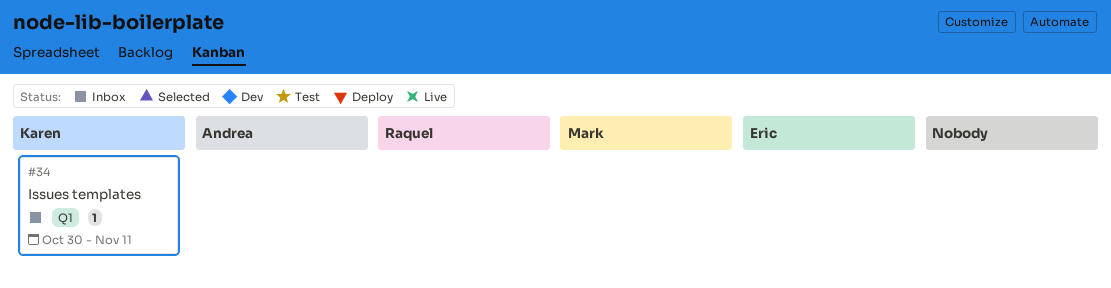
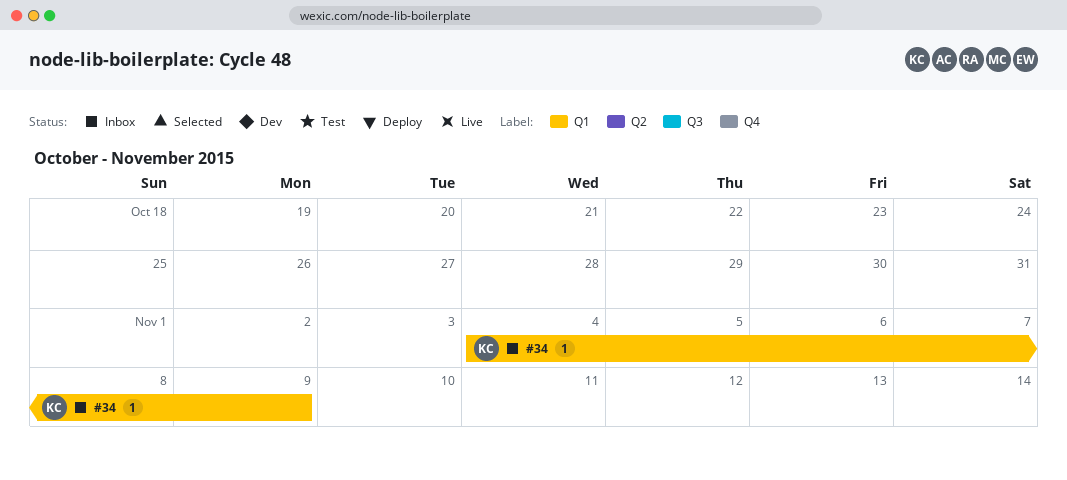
#34, start: Oct 30 -> Nov 4
#34, due: Nov 11 -> Nov 9

